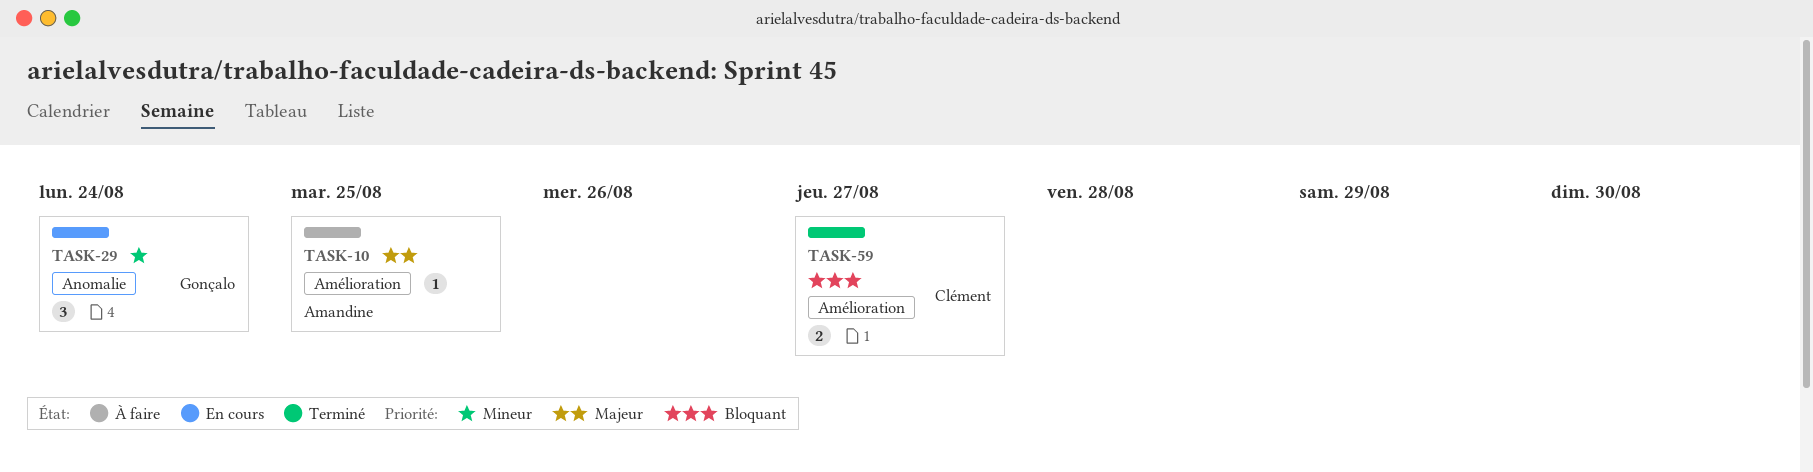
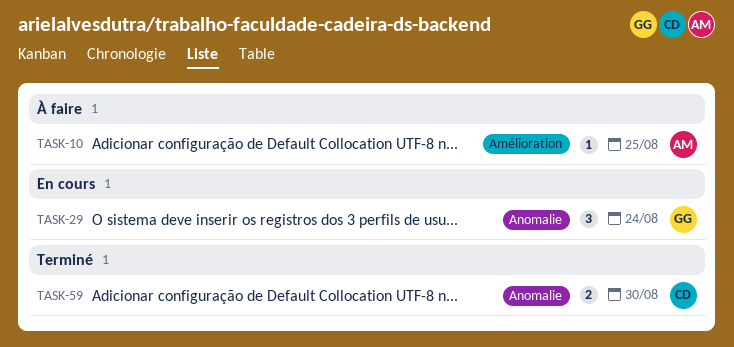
TASK-59, label: Amélioration -> Anomalie
TASK-59, due: Aug 27 -> Aug 30

